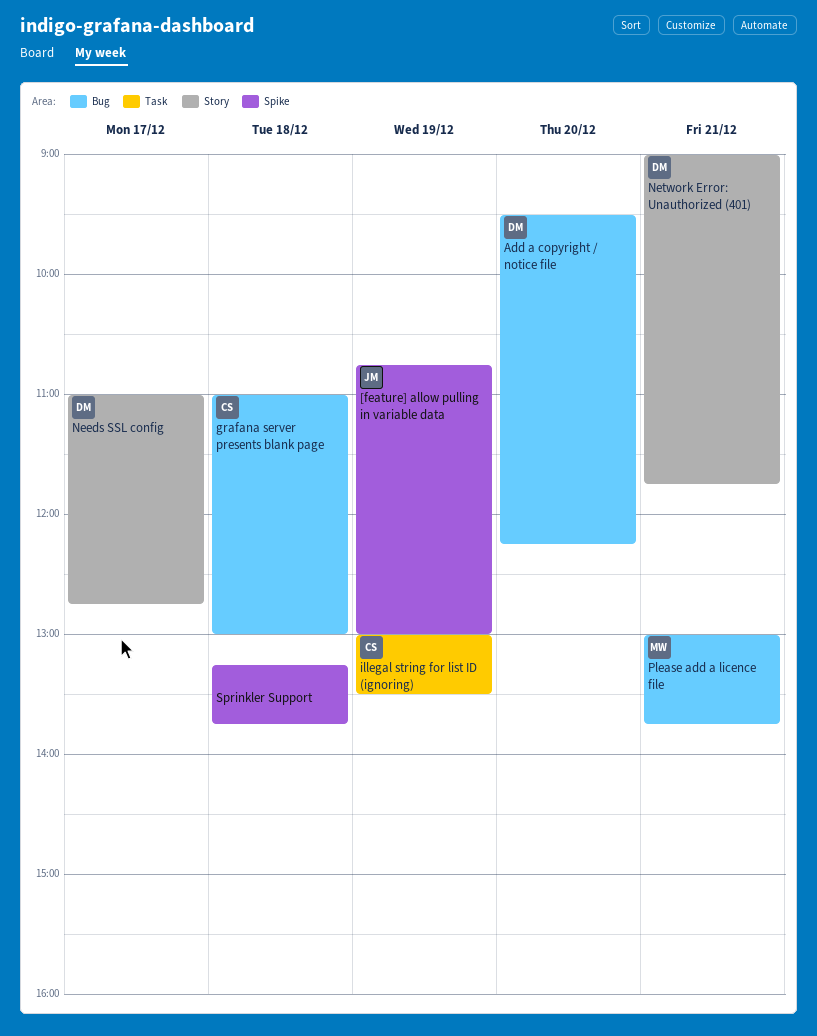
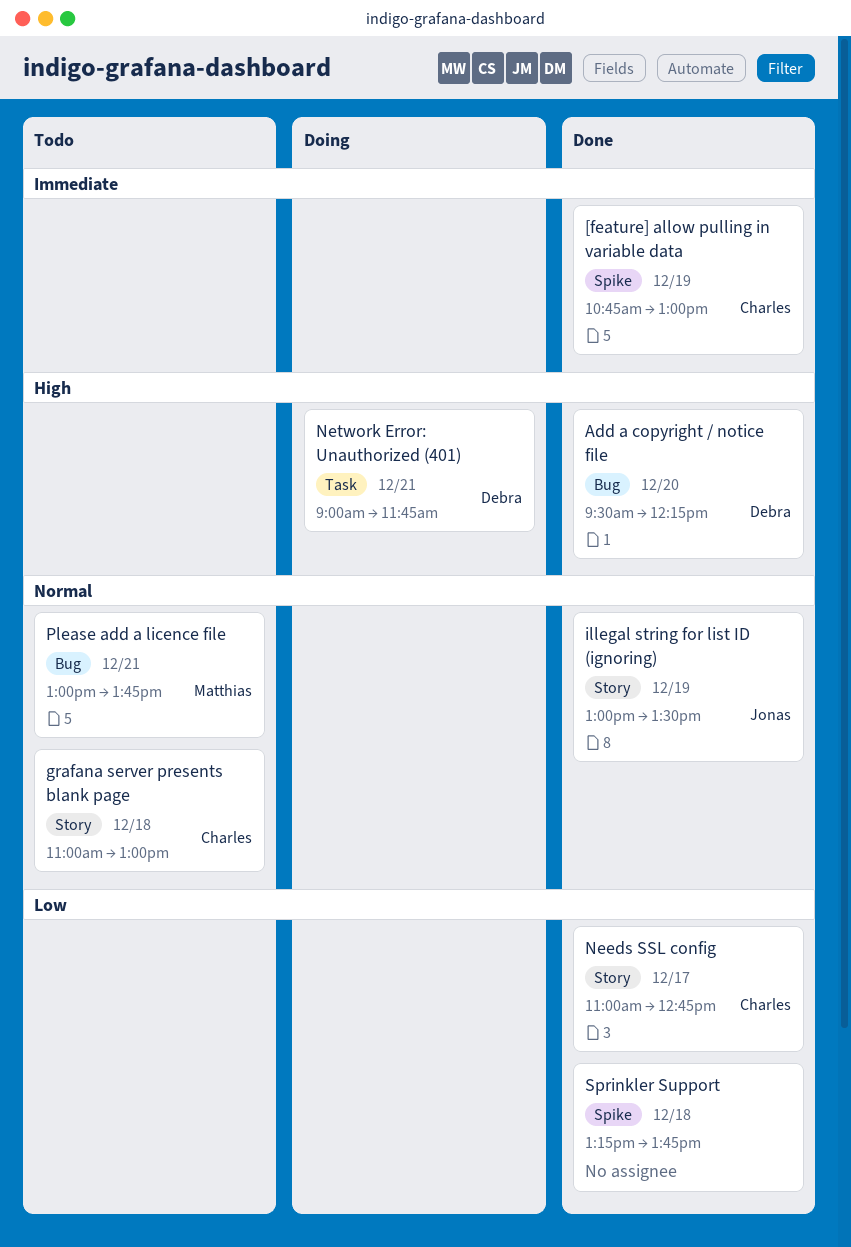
[feature] allow pulling in variable data, owner: Jonas -> Charles
grafana server presents blank page, label: Bug -> Story
illegal string for list ID (ignoring), owner: Charles -> Jonas
illegal string for list ID (ignoring), label: Task -> Story
Needs SSL config, owner: Debra -> Charles
Network Error: Unauthorized (401), label: Story -> Task

